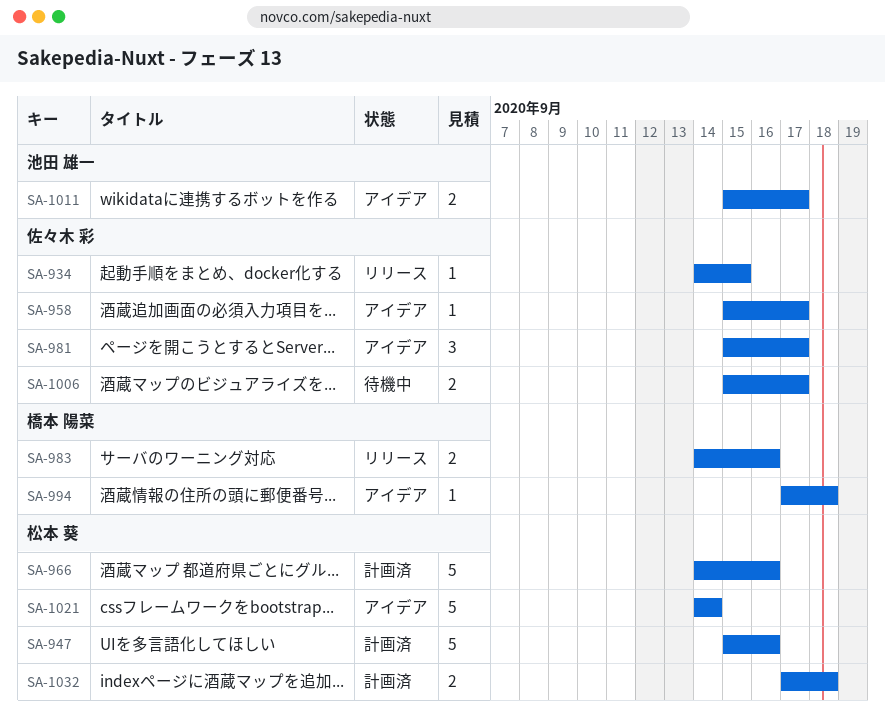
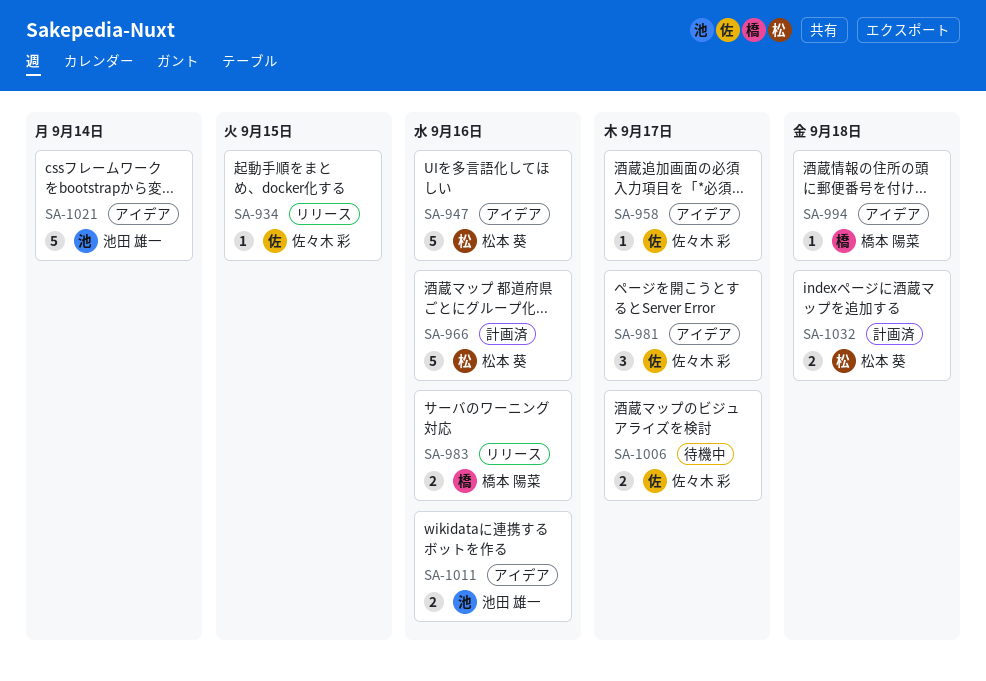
SA-947, status: 計画済 -> アイデア
SA-1011, due: Sep 17 -> Sep 16
SA-1021, owner: 松本 葵 -> 池田 雄一

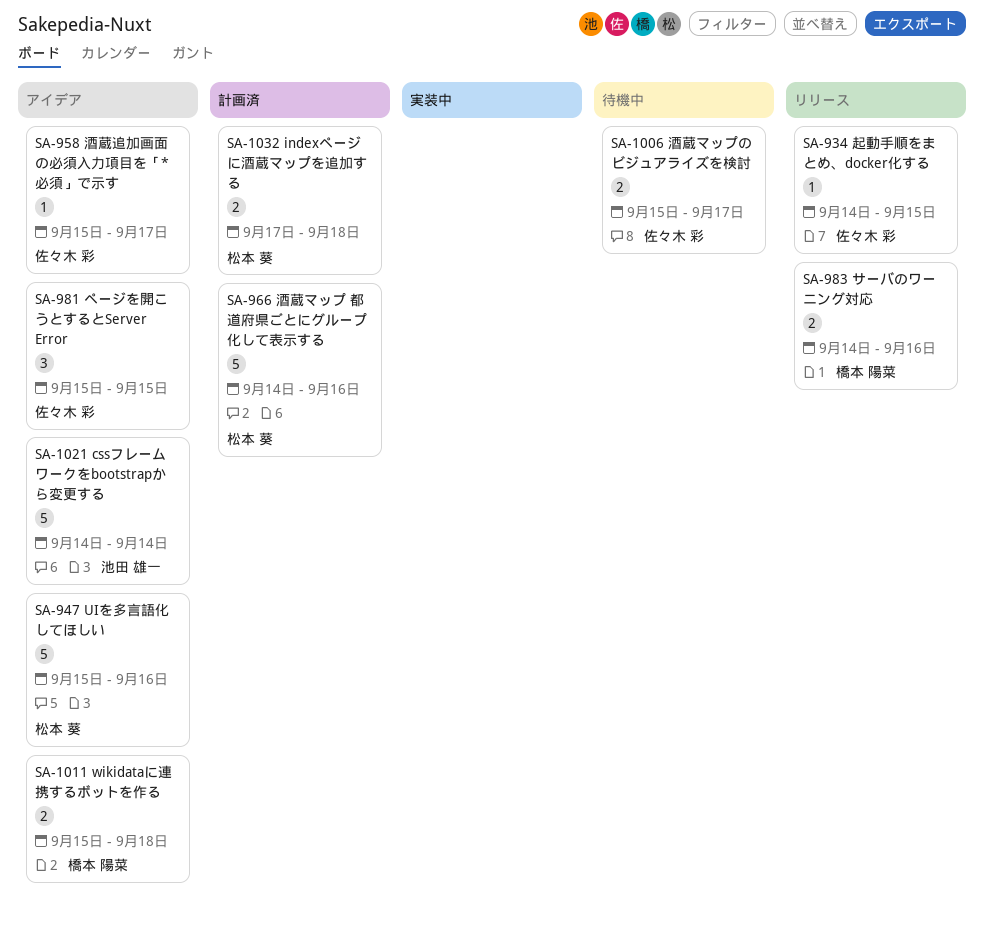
SA-981, due: Sep 17 -> Sep 15
SA-994: present -> none
SA-1011, owner: 池田 雄一 -> 橋本 陽菜
SA-1011, due: Sep 16 -> Sep 18

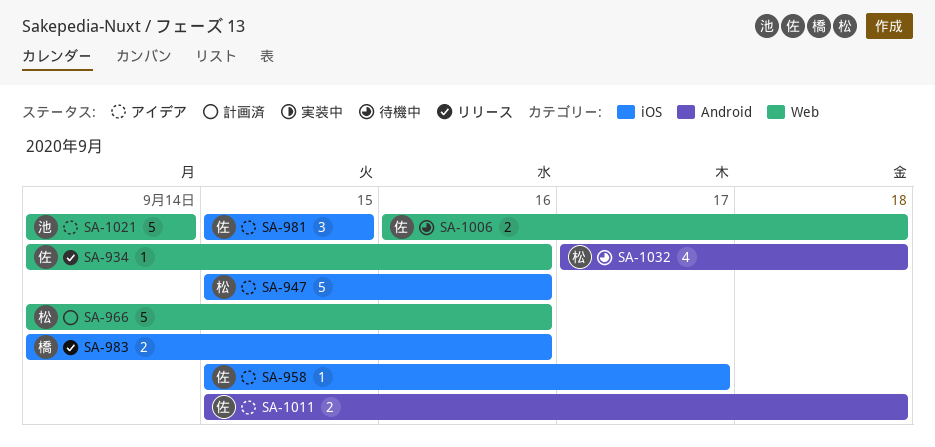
SA-934, due: Sep 15 -> Sep 16
SA-1006, start: Sep 15 -> Sep 16
SA-1006, due: Sep 17 -> Sep 18
SA-1011, owner: 橋本 陽菜 -> 佐々木 彩
SA-1032, status: 計画済 -> 待機中
SA-1032, estimate: 2 -> 4

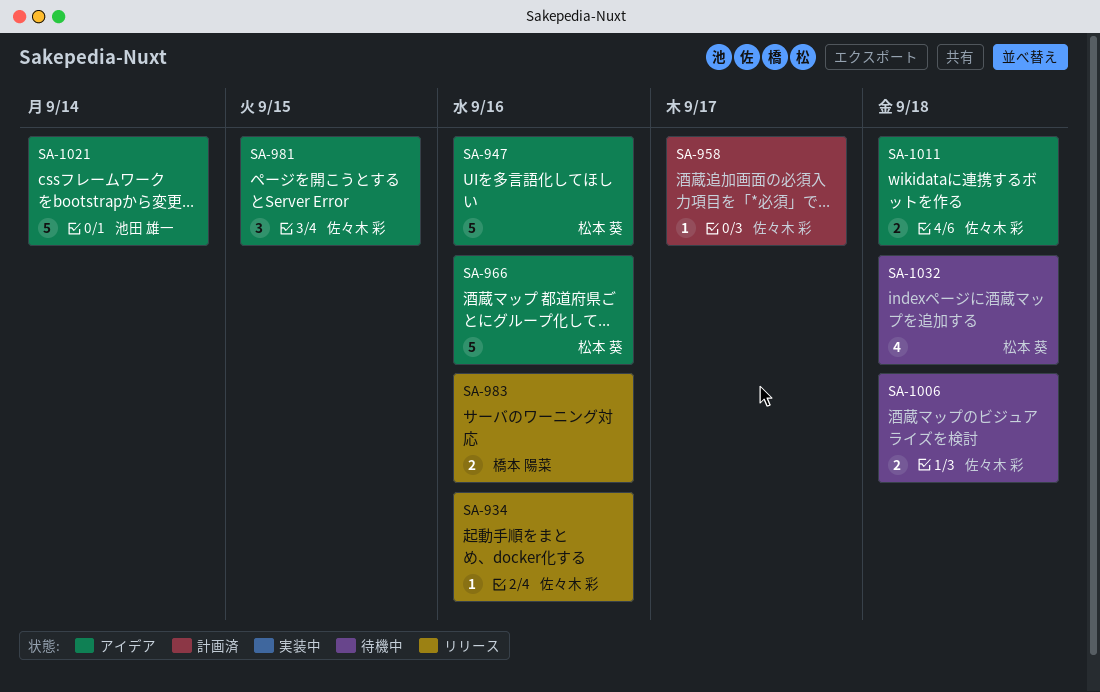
SA-958, status: アイデア -> 計画済
SA-966, status: 計画済 -> アイデア

